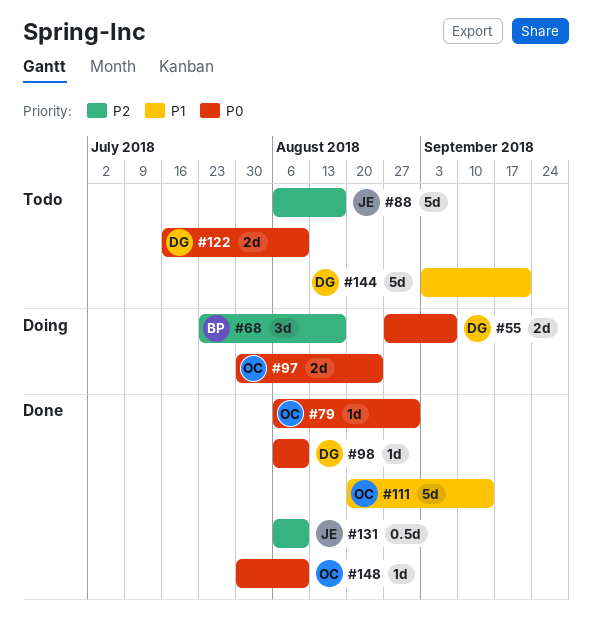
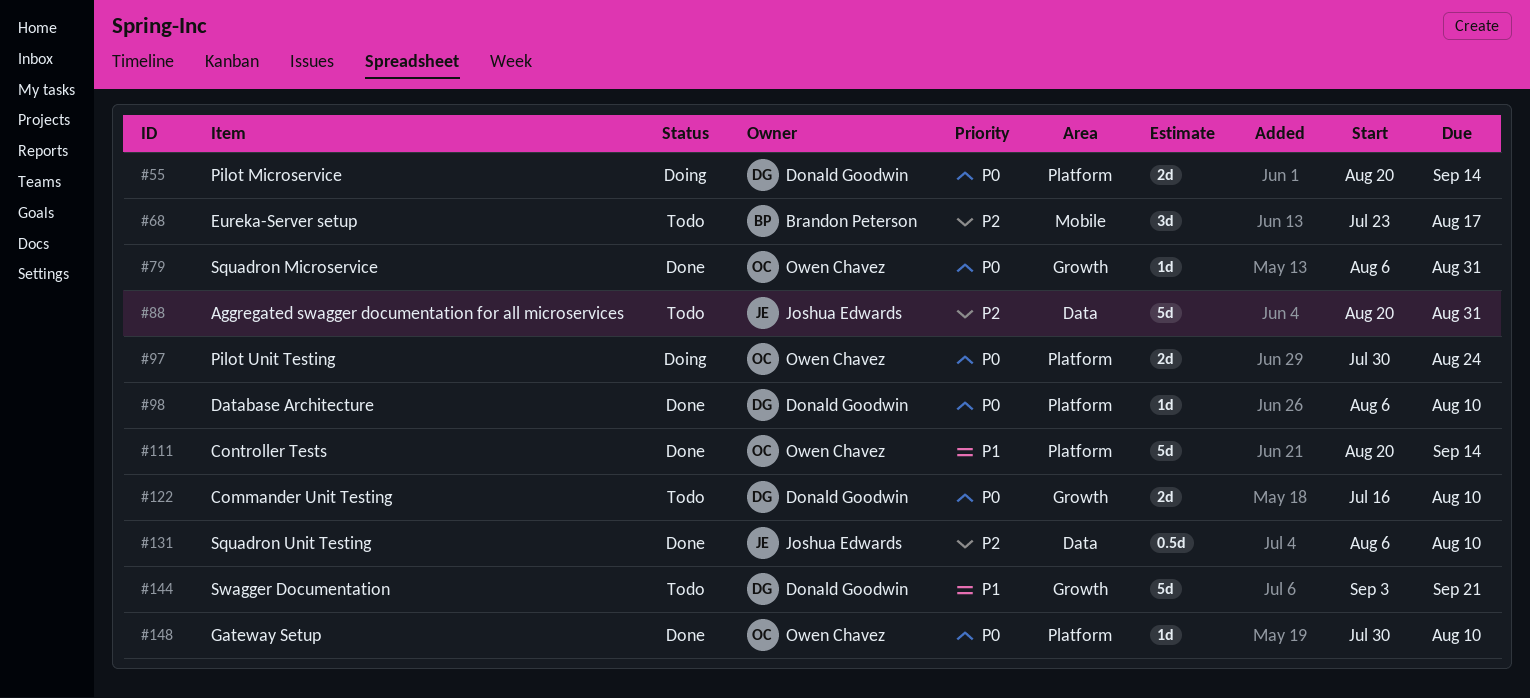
#55, start: Aug 27 -> Aug 20
#55, due: Sep 7 -> Sep 14
#68, status: Doing -> Todo
#88, start: Aug 6 -> Aug 20
#88, due: Aug 17 -> Aug 31

